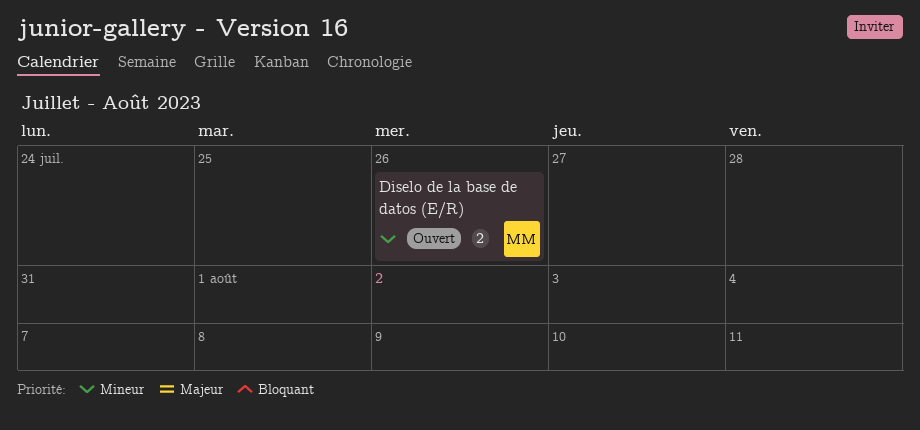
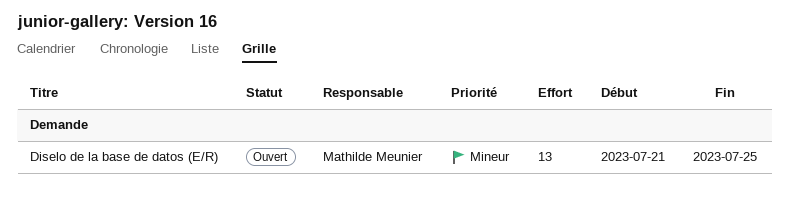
Diselo de la base de datos (E/R), estimate: 2 -> 13
Diselo de la base de datos (E/R), due: Jul 26 -> Jul 25

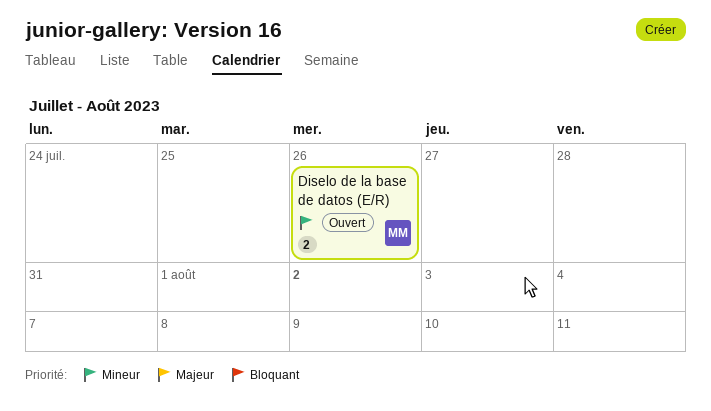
Diselo de la base de datos (E/R), estimate: 13 -> 2
Diselo de la base de datos (E/R), due: Jul 25 -> Jul 26

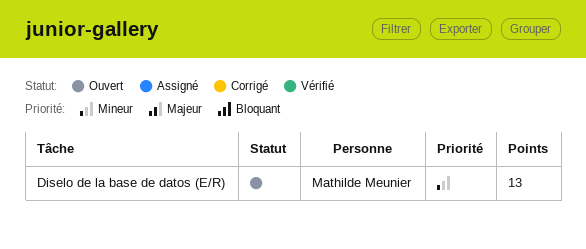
Diselo de la base de datos (E/R), estimate: 2 -> 13

